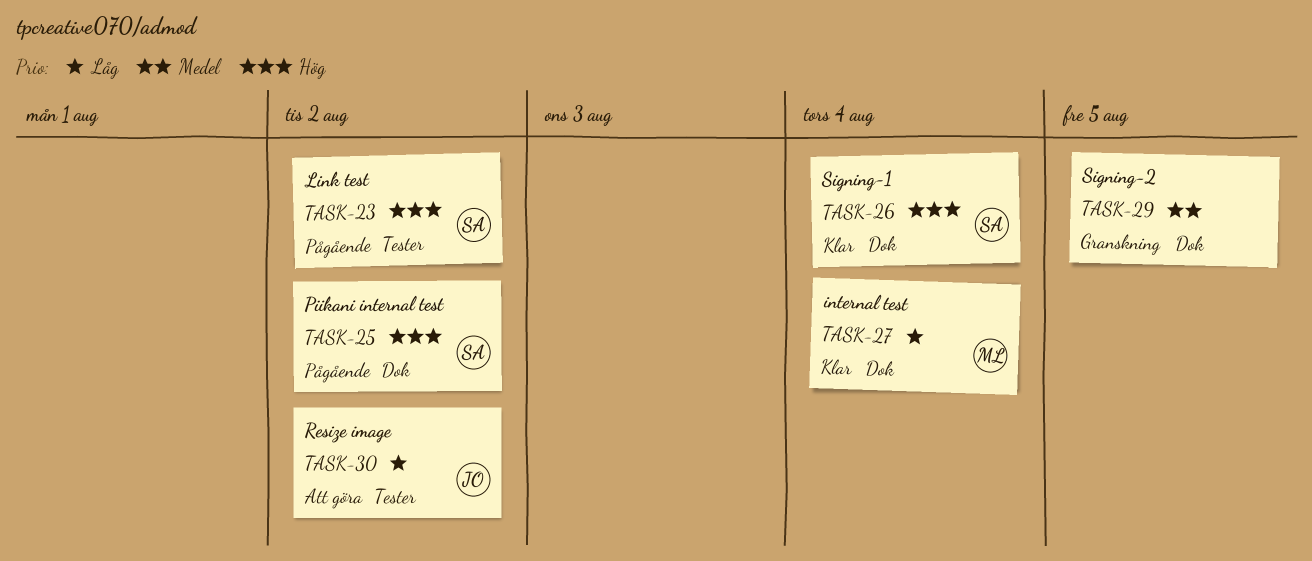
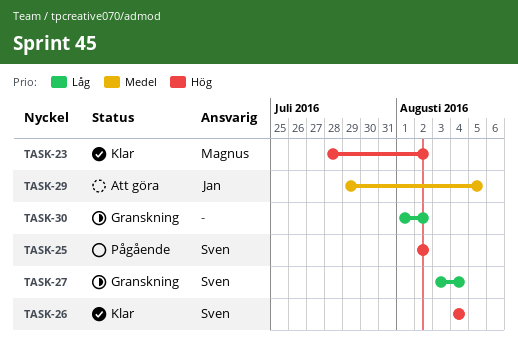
TASK-23, status: Pågående -> Klar
TASK-23, owner: Sven -> Magnus
TASK-27, status: Klar -> Granskning
TASK-27, owner: Magnus -> Sven
TASK-29, status: Granskning -> Att göra
TASK-29, owner: none -> Jan
TASK-30, status: Att göra -> Granskning
TASK-30, owner: Jan -> none

